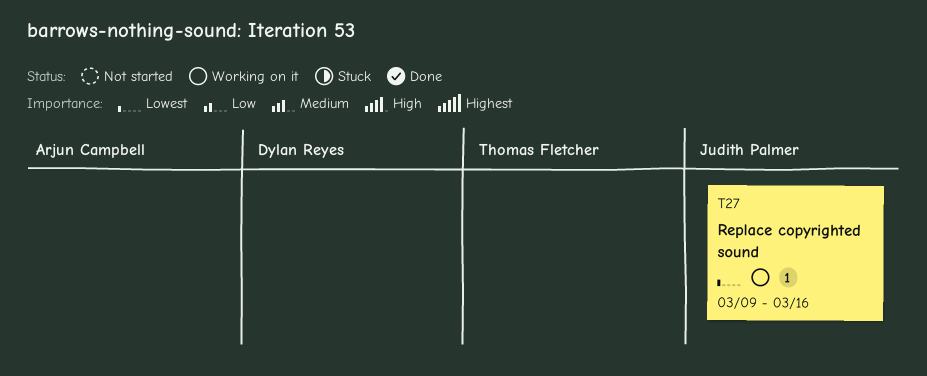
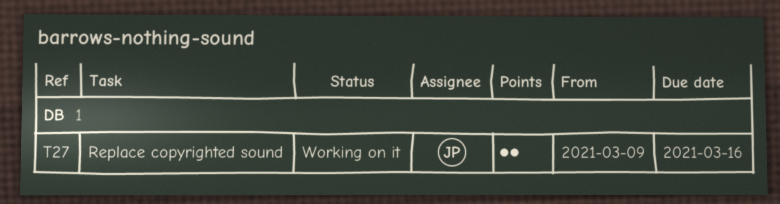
T27, estimate: 1 -> 2

